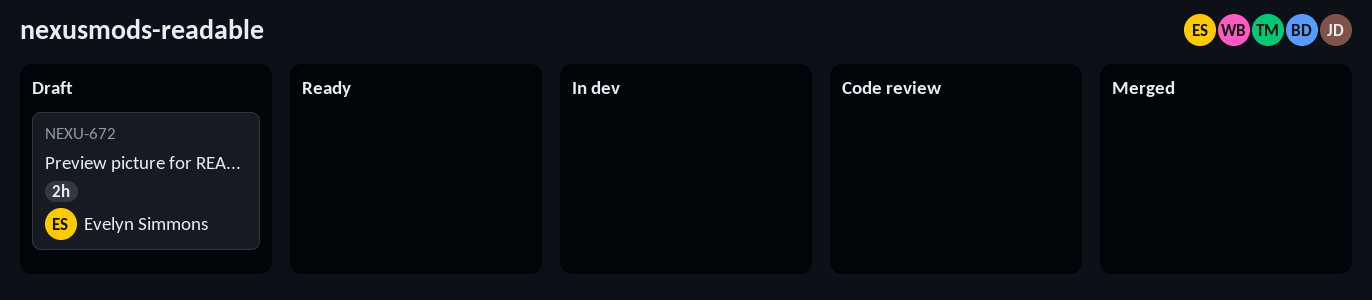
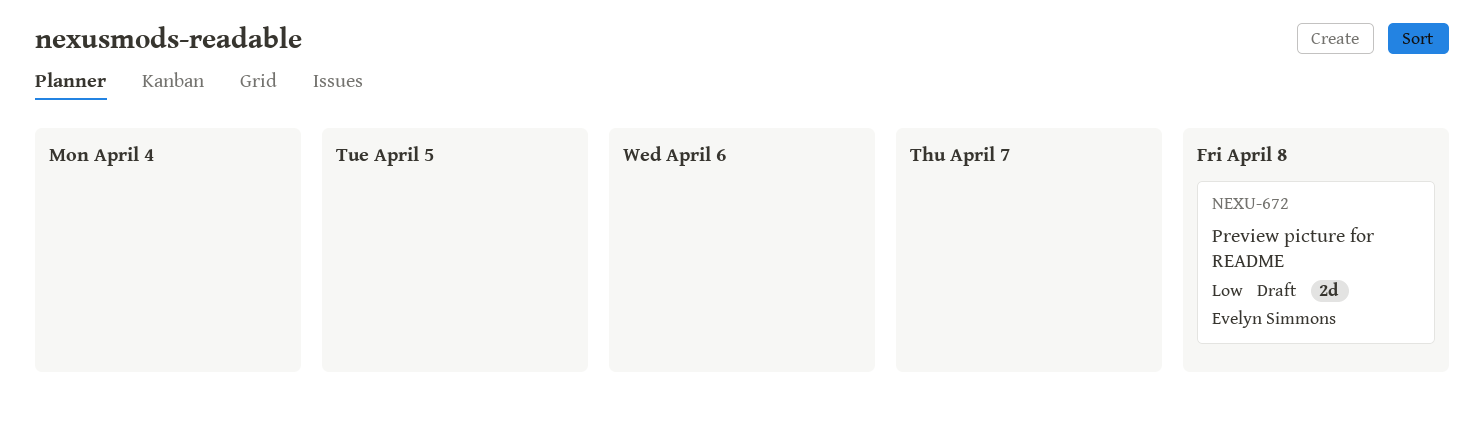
NEXU-672, estimate: 2h -> 2d

